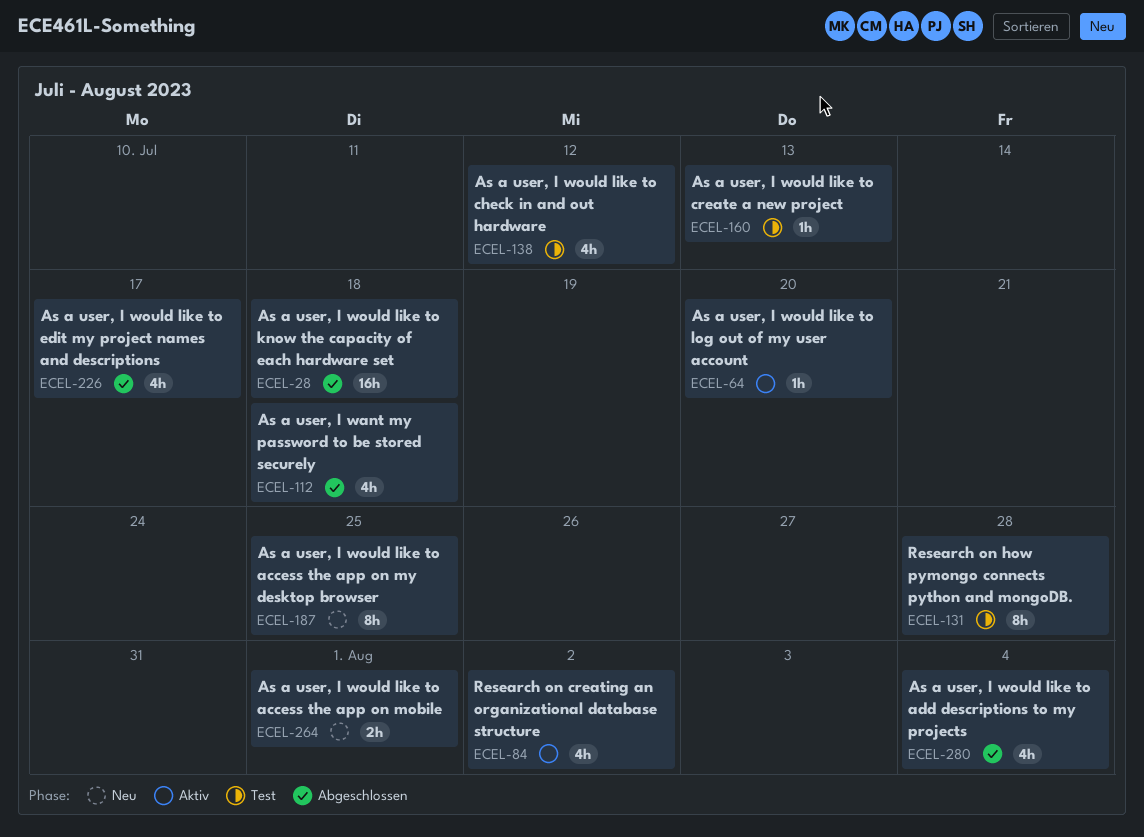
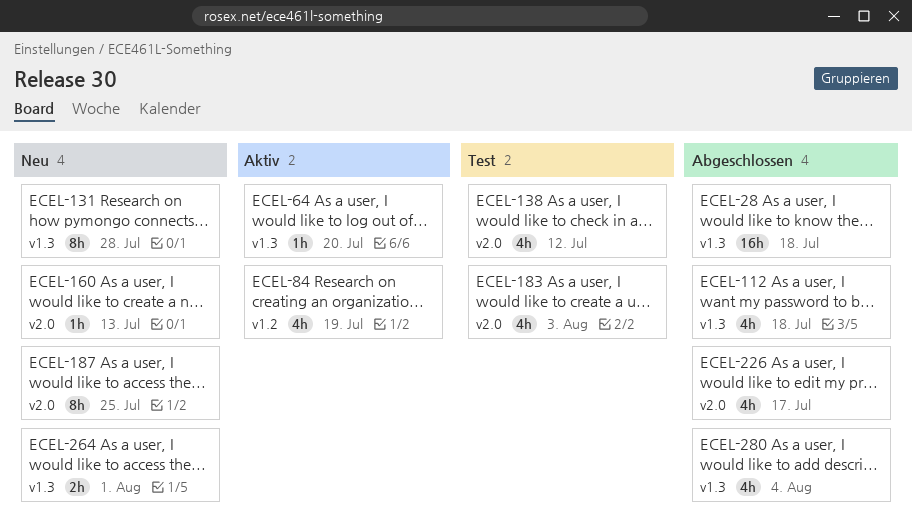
ECEL-84, due: Aug 2 -> Jul 19
ECEL-131, status: Test -> Neu
ECEL-160, status: Test -> Neu
ECEL-183: none -> present

